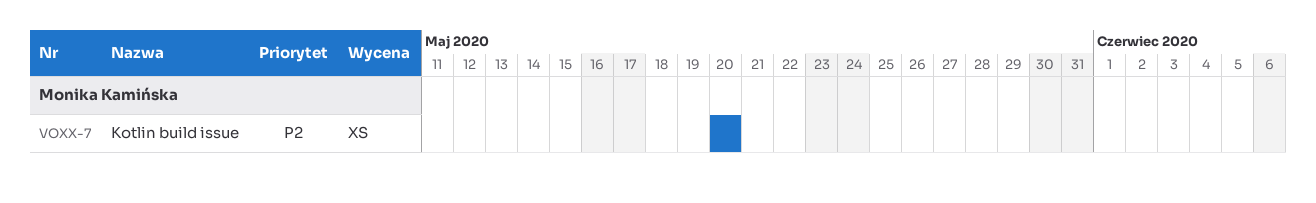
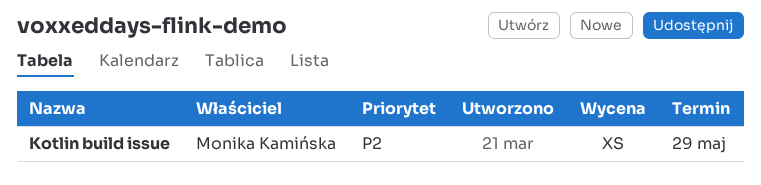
Kotlin build issue, due: May 20 -> May 29

